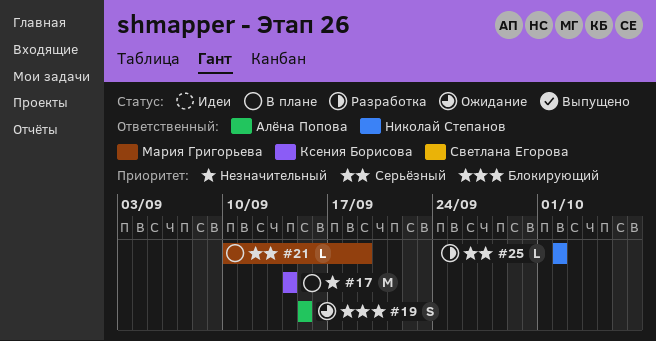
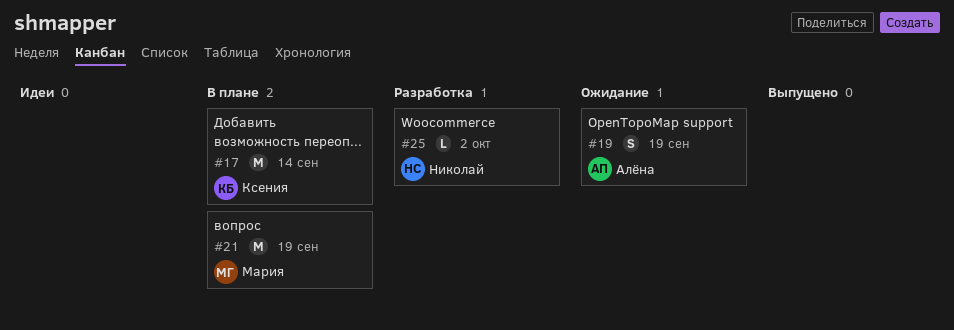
#19, due: Sep 15 -> Sep 19
#21, estimate: L -> M

